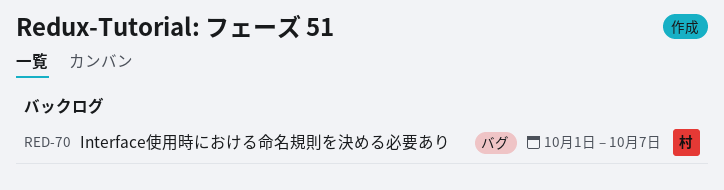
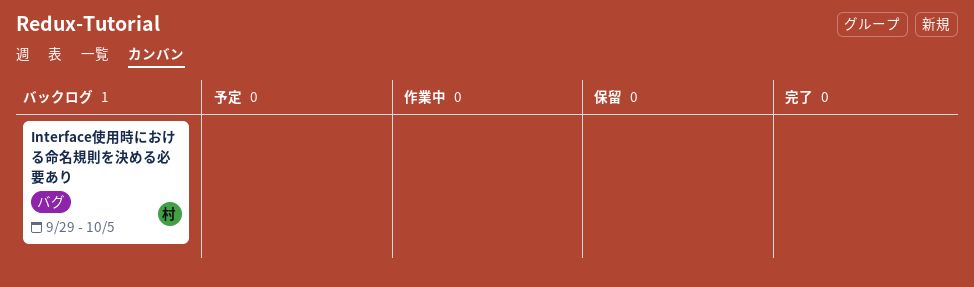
Interface使用時における命名規則を決める必要あり, start: Oct 1 -> Sep 29
Interface使用時における命名規則を決める必要あり, due: Oct 7 -> Oct 5

